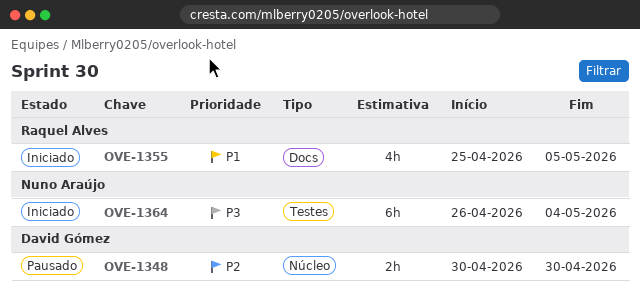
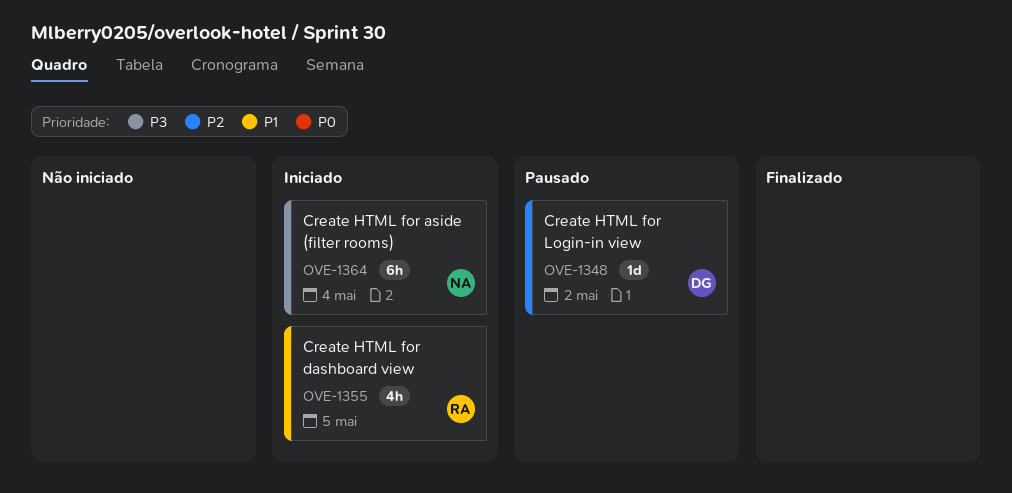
OVE-1348, estimate: 2h -> 1d
OVE-1348, due: Apr 30 -> May 2

